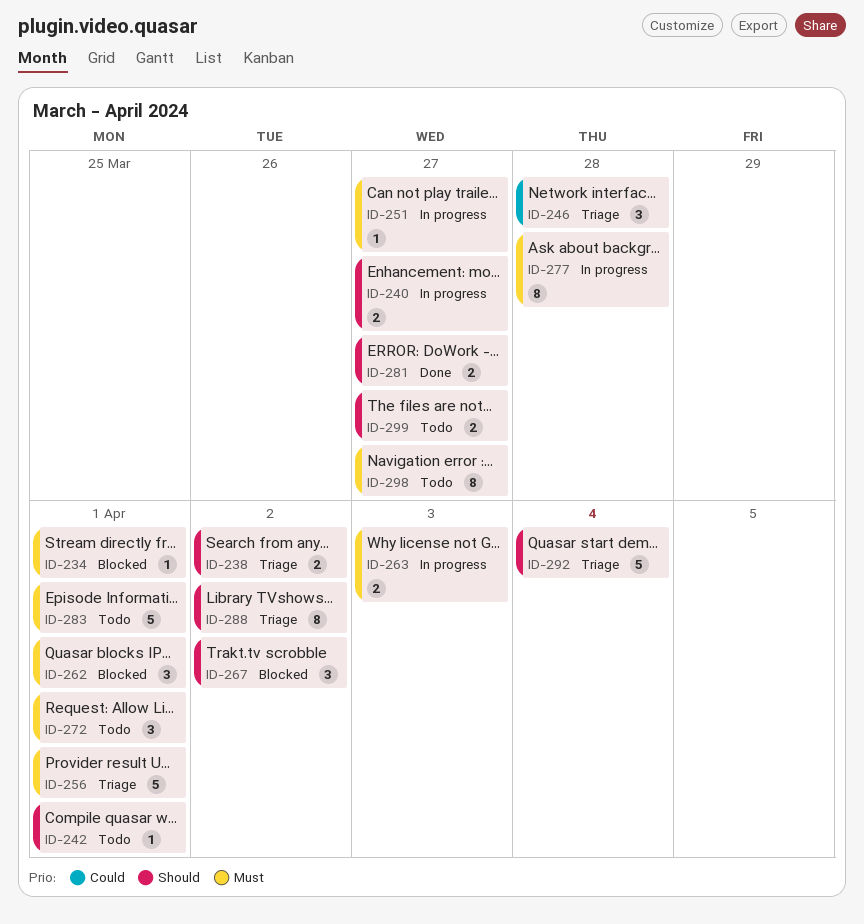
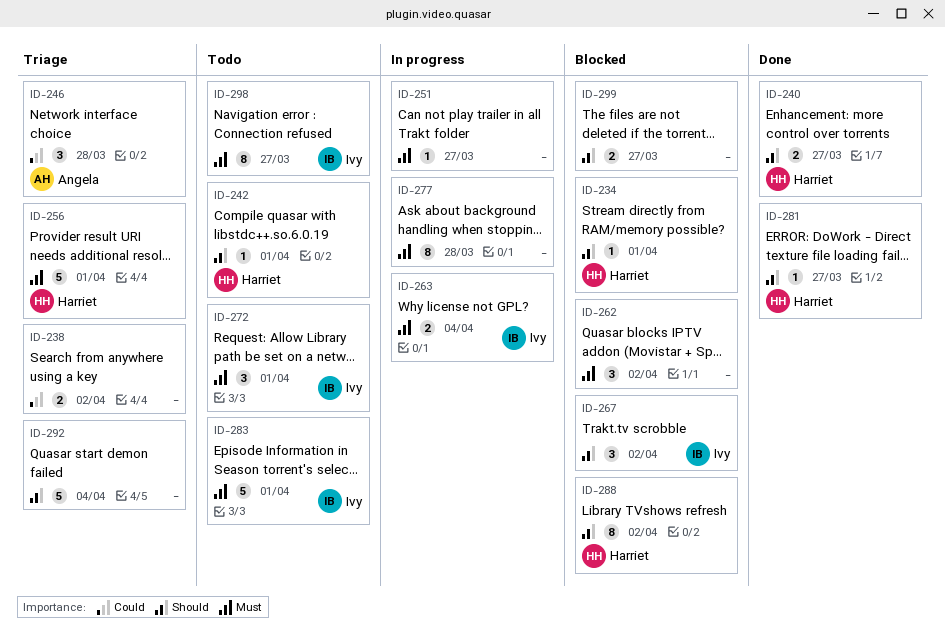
ID-234, priority: Must -> Should
ID-238, priority: Should -> Could
ID-240, status: In progress -> Done
ID-262, due: Apr 1 -> Apr 2
ID-263, due: Apr 3 -> Apr 4
ID-281, estimate: 2 -> 1
ID-288, status: Triage -> Blocked
ID-299, status: Todo -> Blocked

